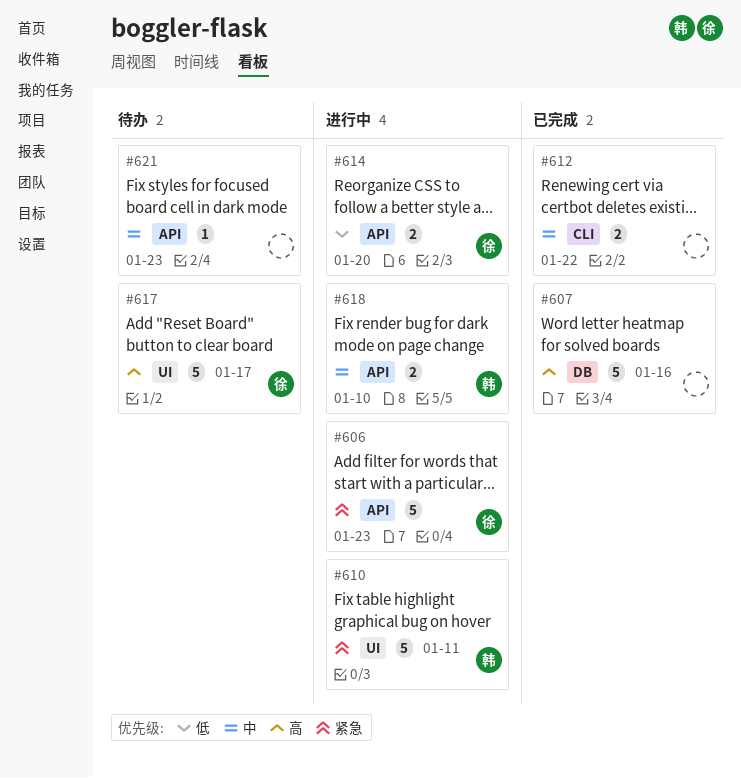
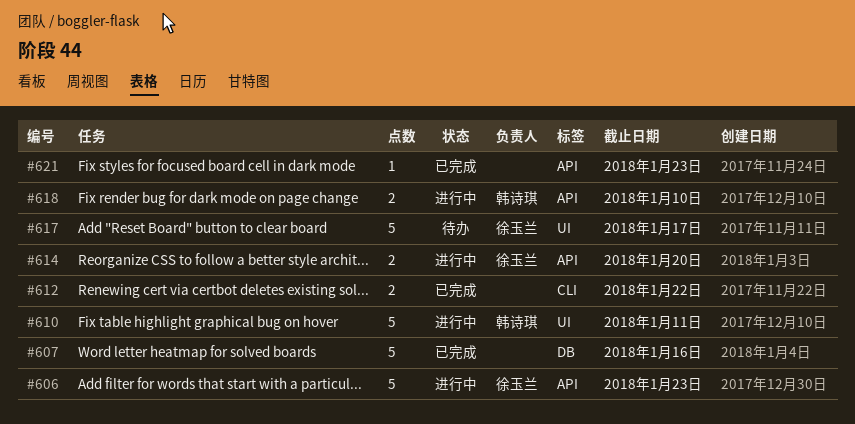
#621, status: 待办 -> 已完成

